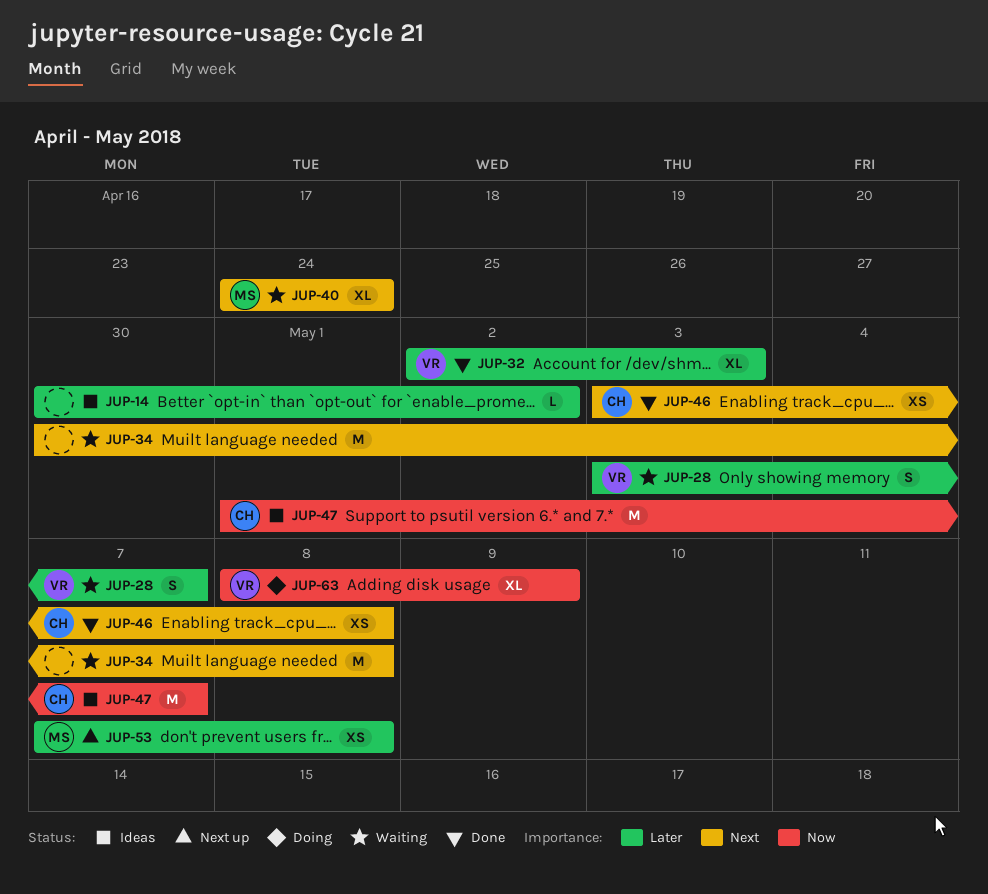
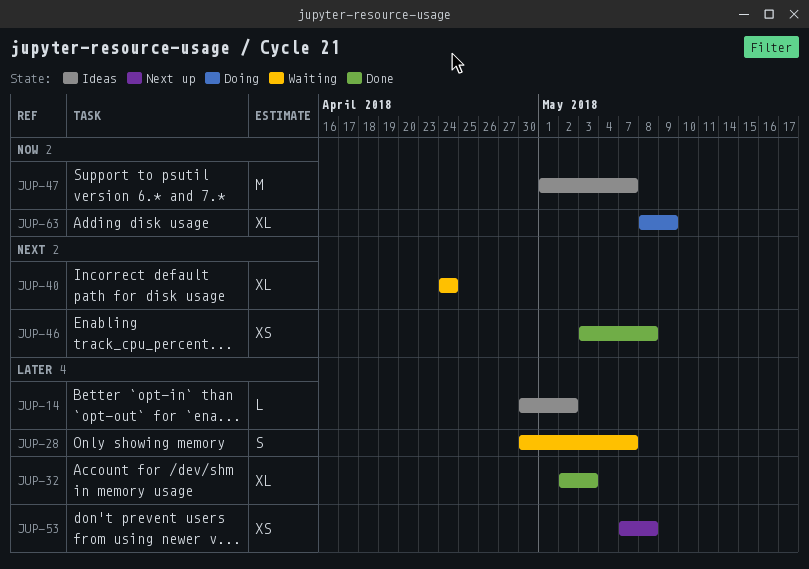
JUP-28, start: May 3 -> Apr 30
JUP-34: present -> none

